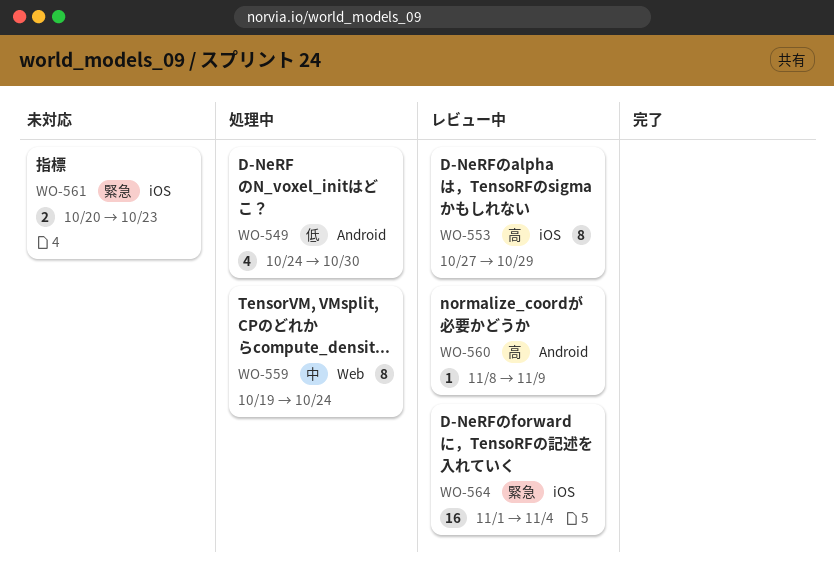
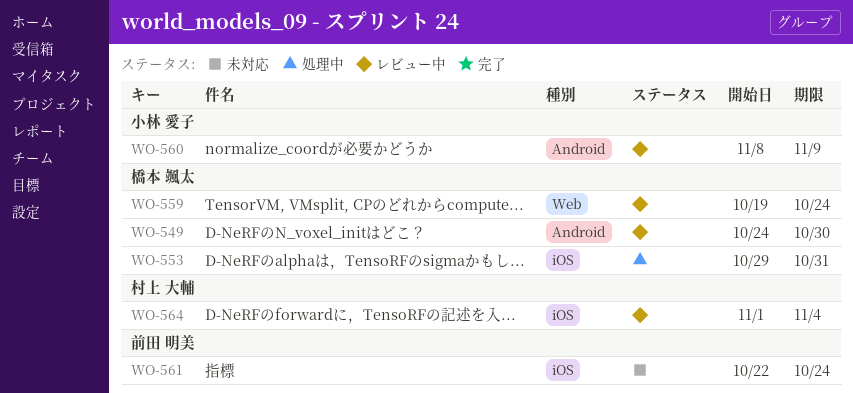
WO-549, status: 処理中 -> レビュー中
WO-553, status: レビュー中 -> 処理中
WO-553, start: Oct 27 -> Oct 29
WO-553, due: Oct 29 -> Oct 31
WO-559, status: 処理中 -> レビュー中
WO-561, start: Oct 20 -> Oct 22
WO-561, due: Oct 23 -> Oct 24

